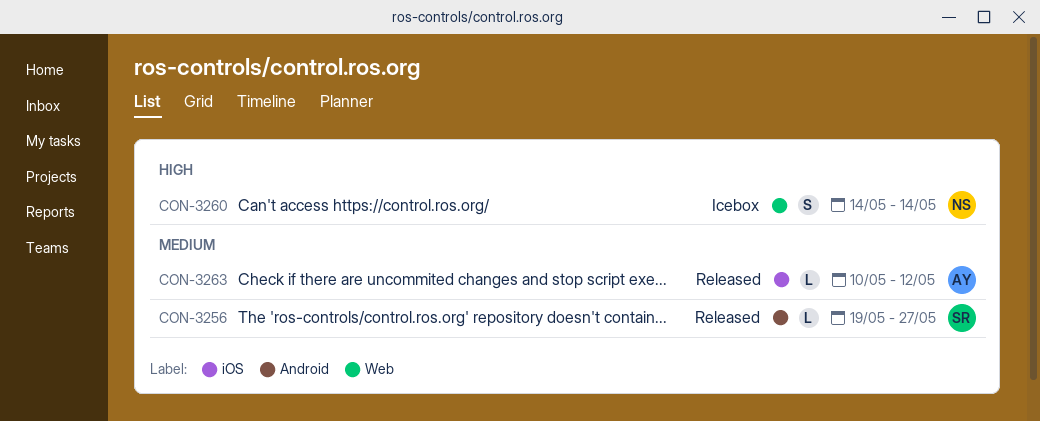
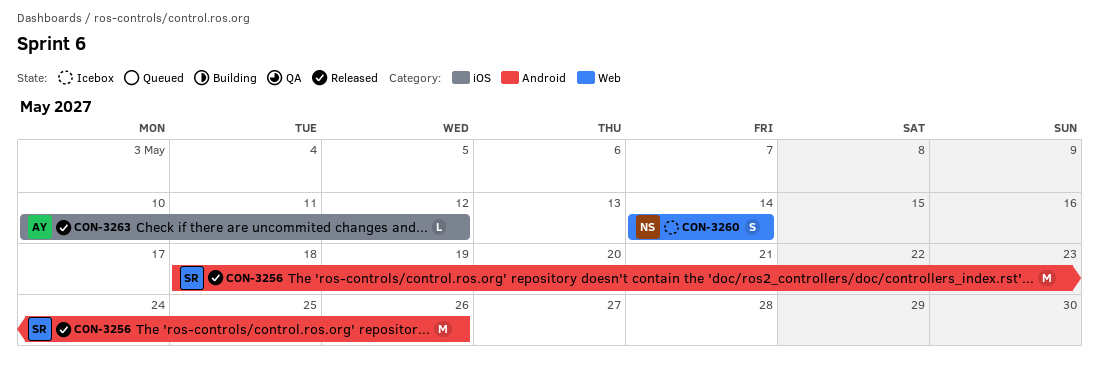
CON-3256, estimate: L -> M
CON-3256, start: May 19 -> May 18
CON-3256, due: May 27 -> May 26

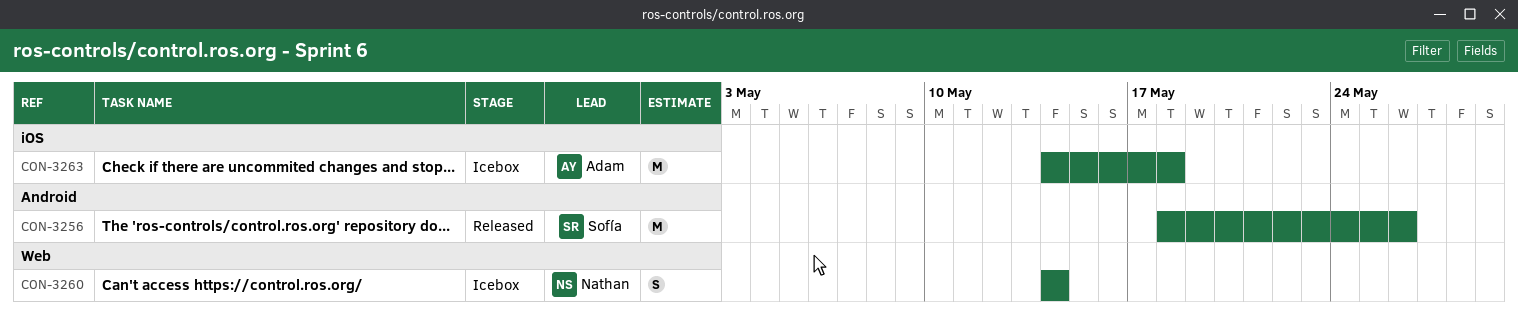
CON-3263, status: Released -> Icebox
CON-3263, estimate: L -> M
CON-3263, start: May 10 -> May 14
CON-3263, due: May 12 -> May 18

